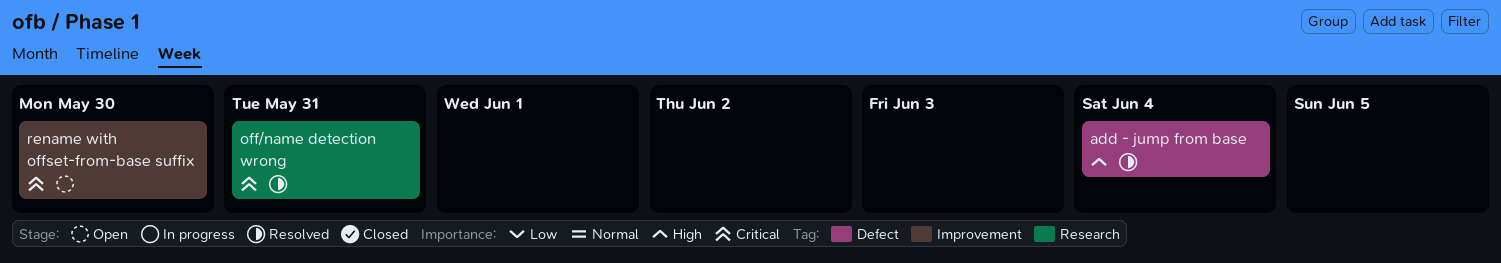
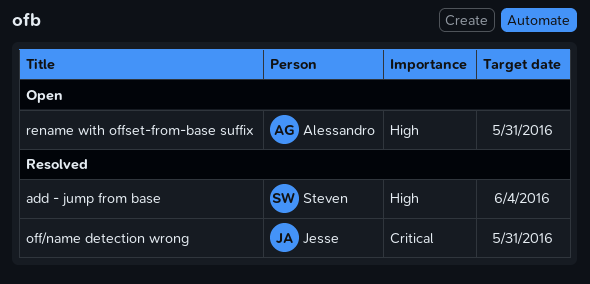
rename with offset-from-base suffix, priority: Critical -> High
rename with offset-from-base suffix, due: May 30 -> May 31

